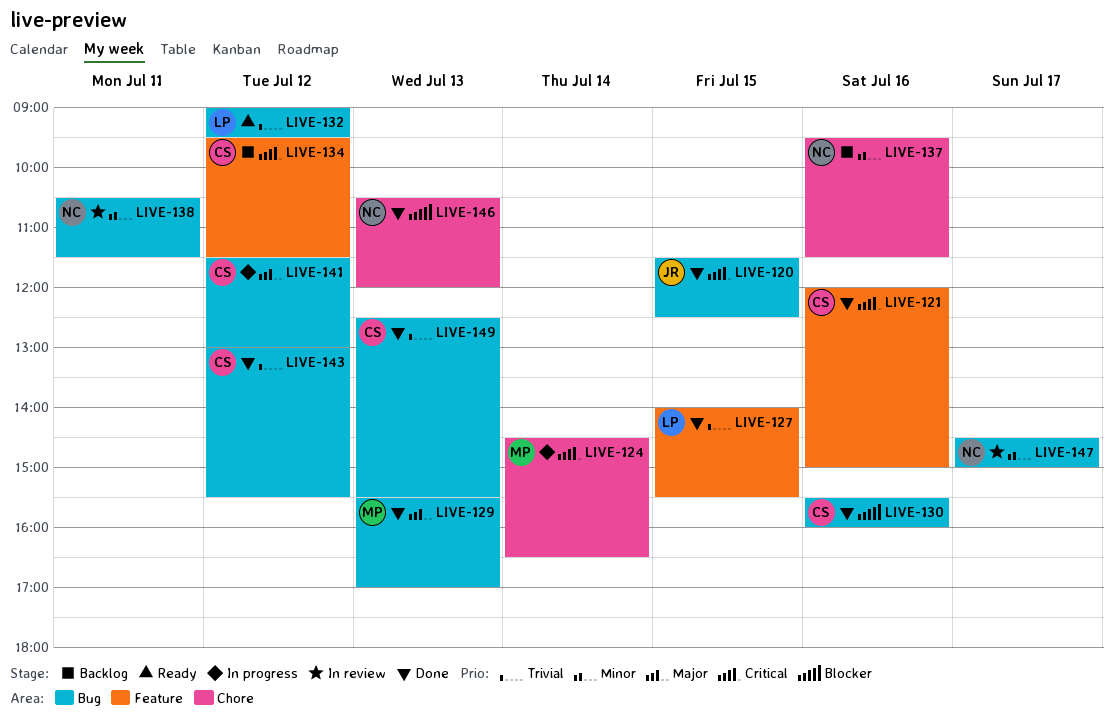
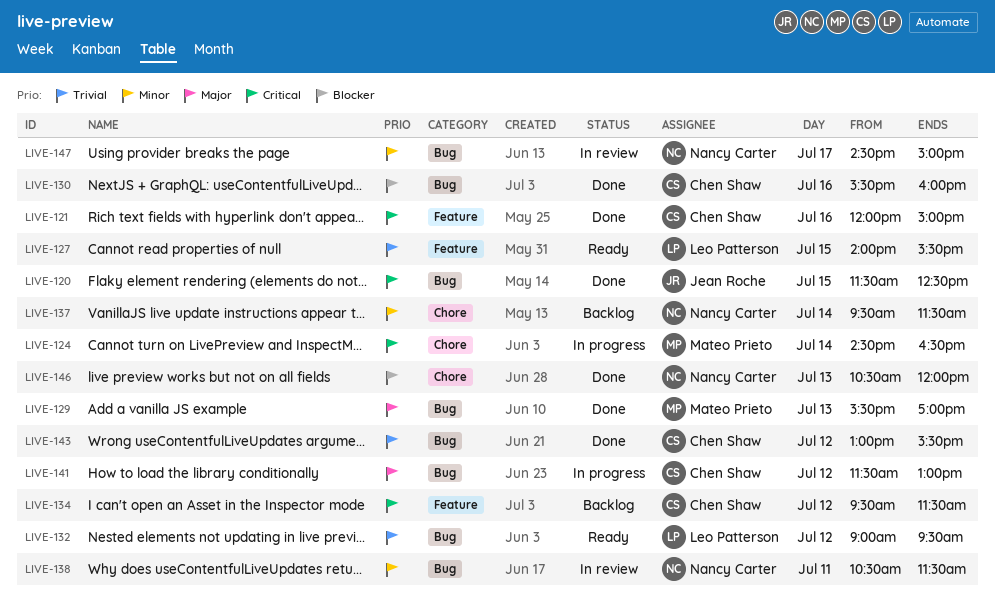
LIVE-127, status: Done -> Ready
LIVE-137, day: Jul 16 -> Jul 14
LIVE-149: present -> none

